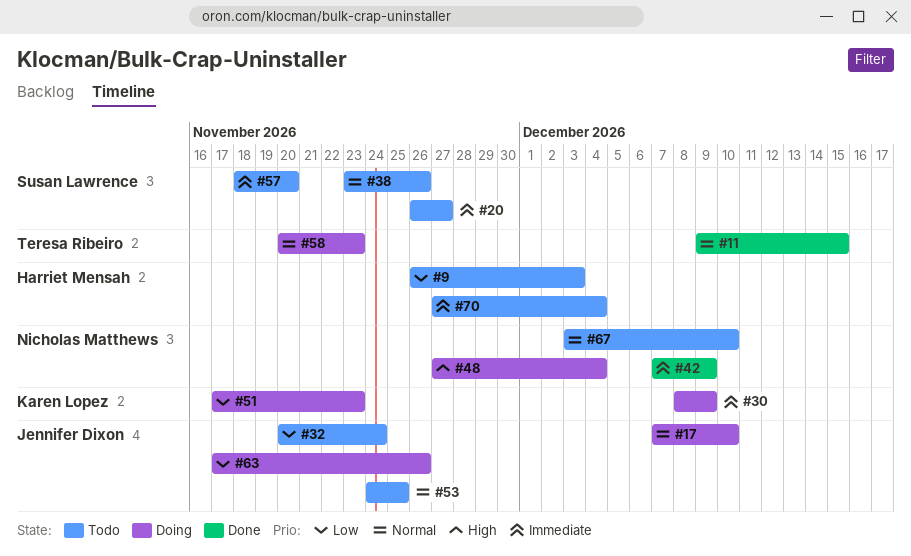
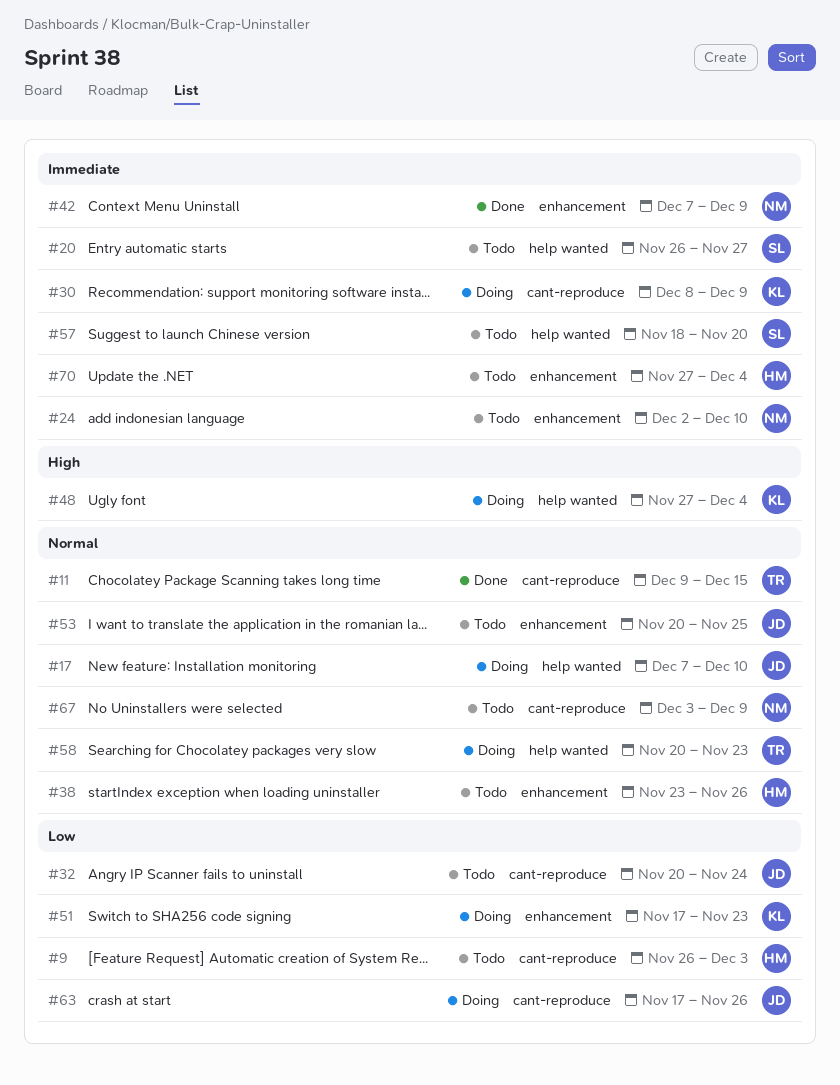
#24: none -> present
#38, owner: Susan Lawrence -> Harriet Mensah
#48, owner: Nicholas Matthews -> Karen Lopez
#53, start: Nov 24 -> Nov 20
#67, due: Dec 10 -> Dec 9

